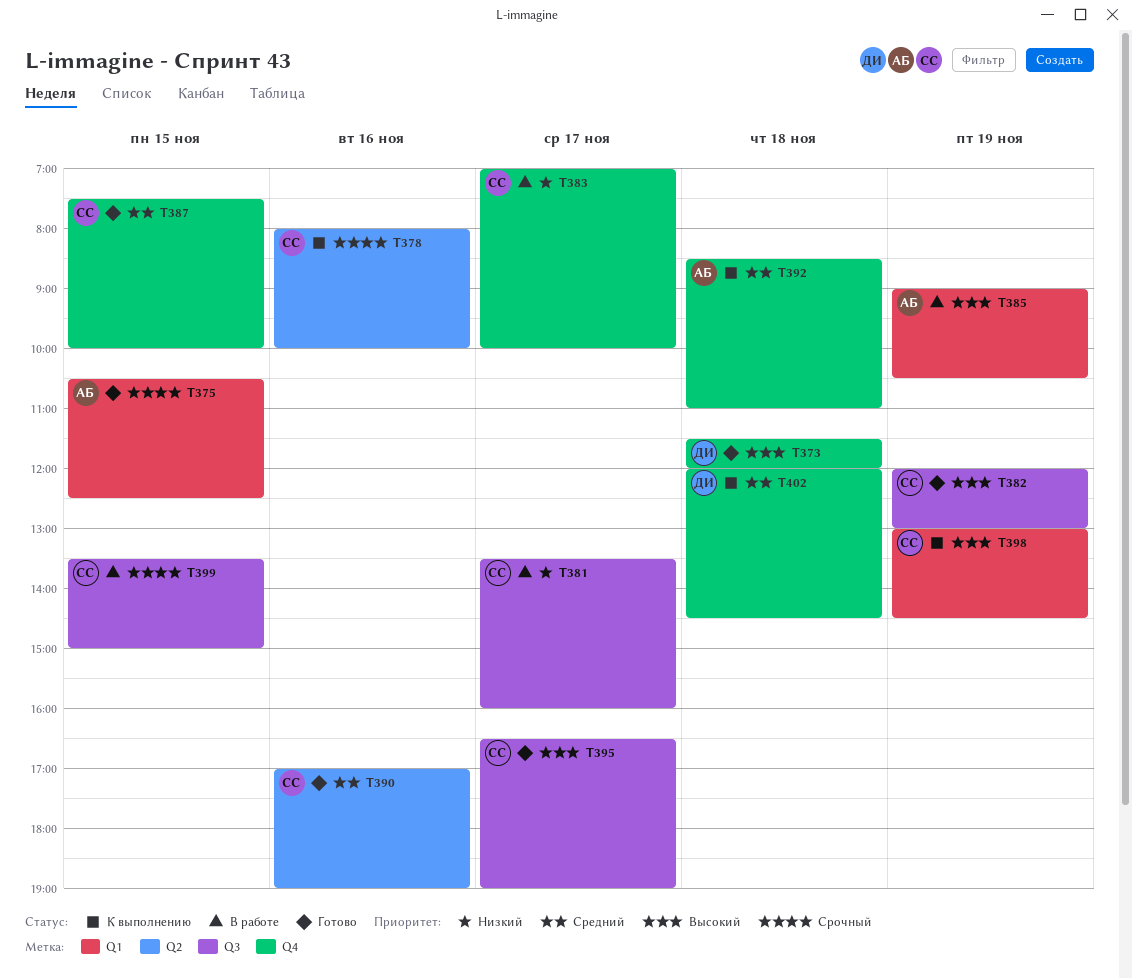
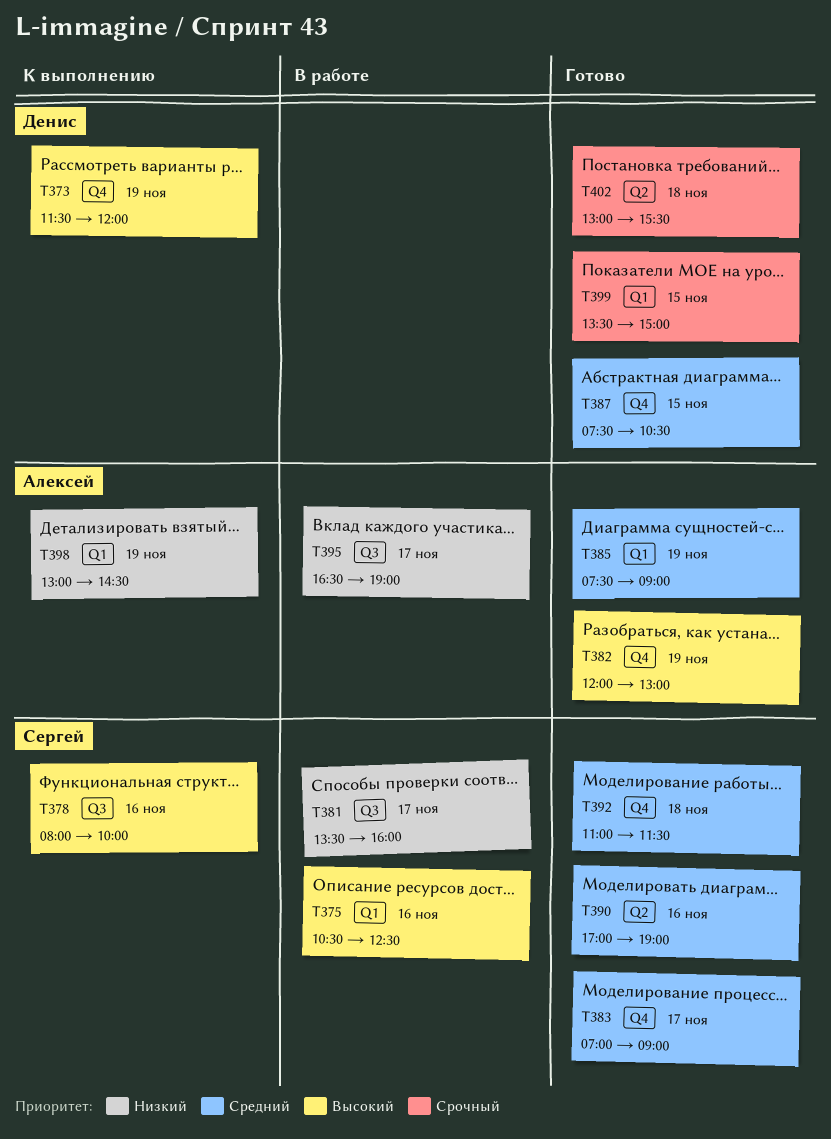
T373, status: Готово -> К выполнению
T373, day: Nov 18 -> Nov 19
T375, status: Готово -> В работе
T375, owner: Алексей -> Сергей
T375, priority: Срочный -> Высокий
T375, day: Nov 15 -> Nov 16
T378, priority: Срочный -> Высокий
T378, label: Q2 -> Q3
T382, owner: Сергей -> Алексей
T382, label: Q3 -> Q4
T383, status: В работе -> Готово
T383, priority: Низкий -> Средний
T383, ends: 10:00 -> 09:00
T385, status: В работе -> Готово
T385, priority: Высокий -> Средний
T385, begins: 09:00 -> 07:30
T385, ends: 10:30 -> 09:00
T387, owner: Сергей -> Денис
T387, ends: 10:00 -> 10:30
T392, status: К выполнению -> Готово
T392, owner: Алексей -> Сергей
T392, begins: 08:30 -> 11:00
T392, ends: 11:00 -> 11:30
T395, status: Готово -> В работе
T395, owner: Сергей -> Алексей
T395, priority: Высокий -> Низкий
T398, owner: Сергей -> Алексей
T398, priority: Высокий -> Низкий
T399, status: В работе -> Готово
T399, owner: Сергей -> Денис
T399, label: Q3 -> Q1
T402, status: К выполнению -> Готово
T402, priority: Средний -> Срочный
T402, label: Q4 -> Q2
T402, begins: 12:00 -> 13:00
T402, ends: 14:30 -> 15:30

